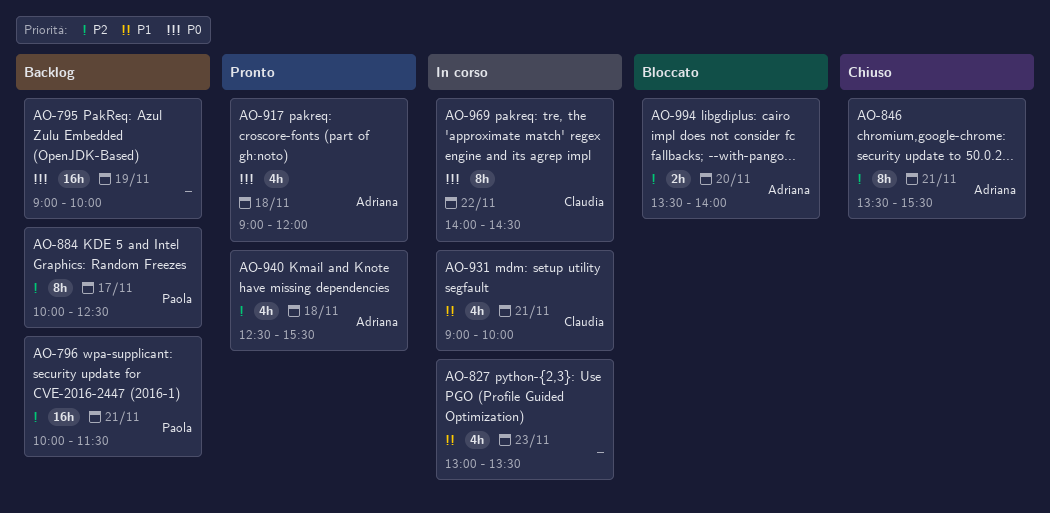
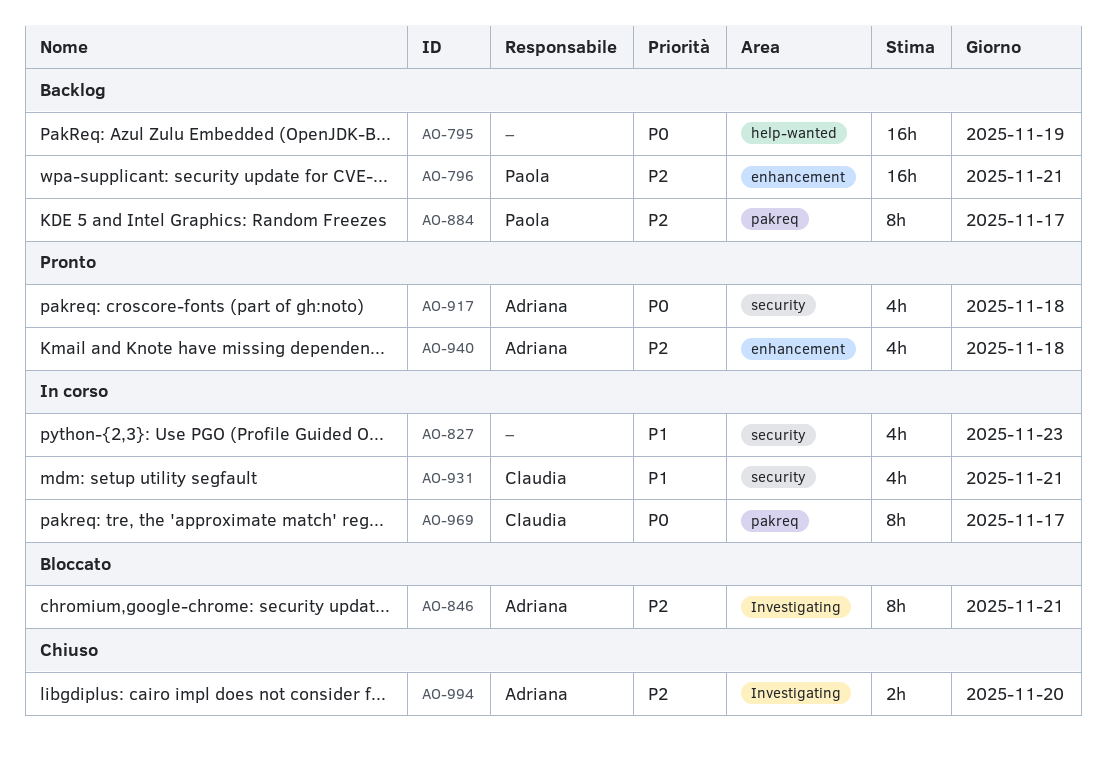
AO-846, status: Chiuso -> Bloccato
AO-969, day: Nov 22 -> Nov 17
AO-994, status: Bloccato -> Chiuso

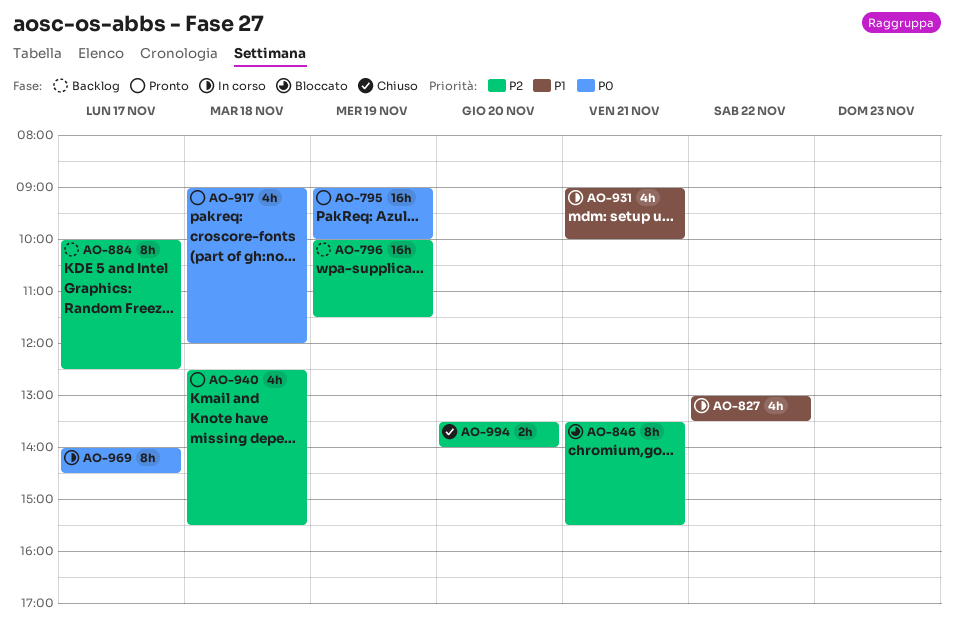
AO-795, status: Backlog -> Pronto
AO-796, day: Nov 21 -> Nov 19
AO-827, day: Nov 23 -> Nov 22

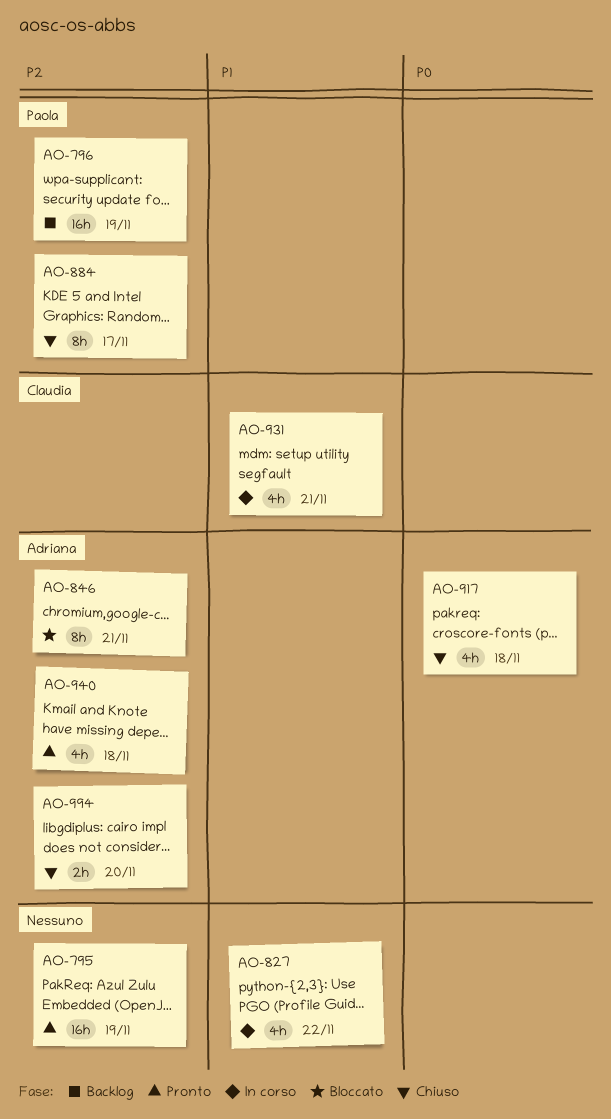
AO-795, priority: P0 -> P2
AO-884, status: Backlog -> Chiuso
AO-917, status: Pronto -> Chiuso
AO-969: present -> none

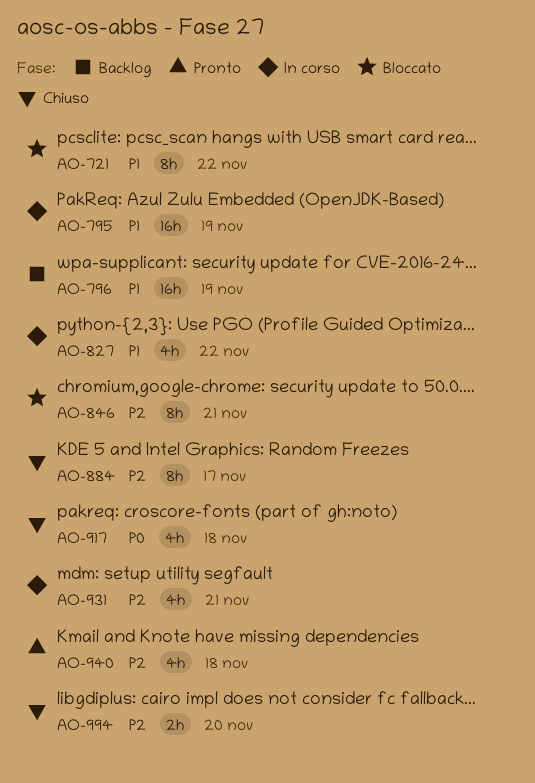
AO-721: none -> present
AO-795, status: Pronto -> In corso
AO-795, priority: P2 -> P1
AO-796, priority: P2 -> P1
AO-931, priority: P1 -> P2

